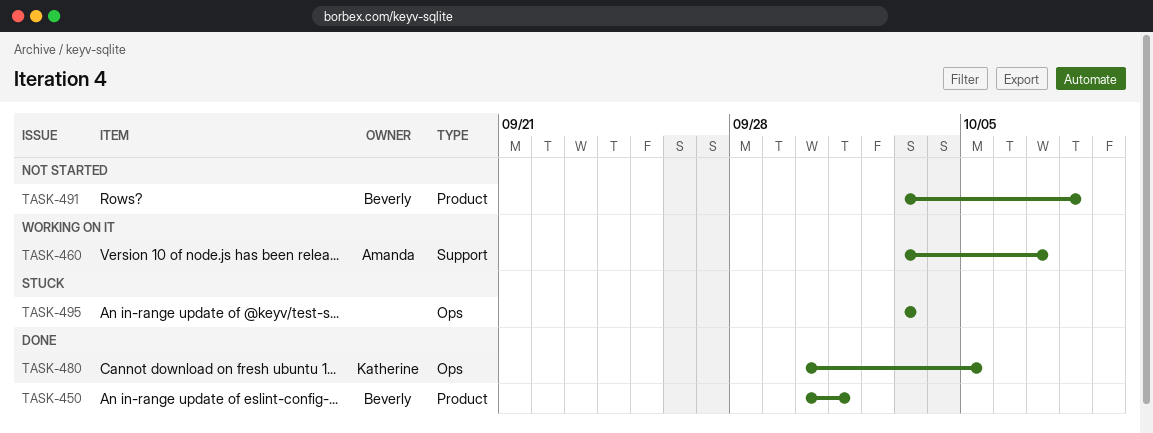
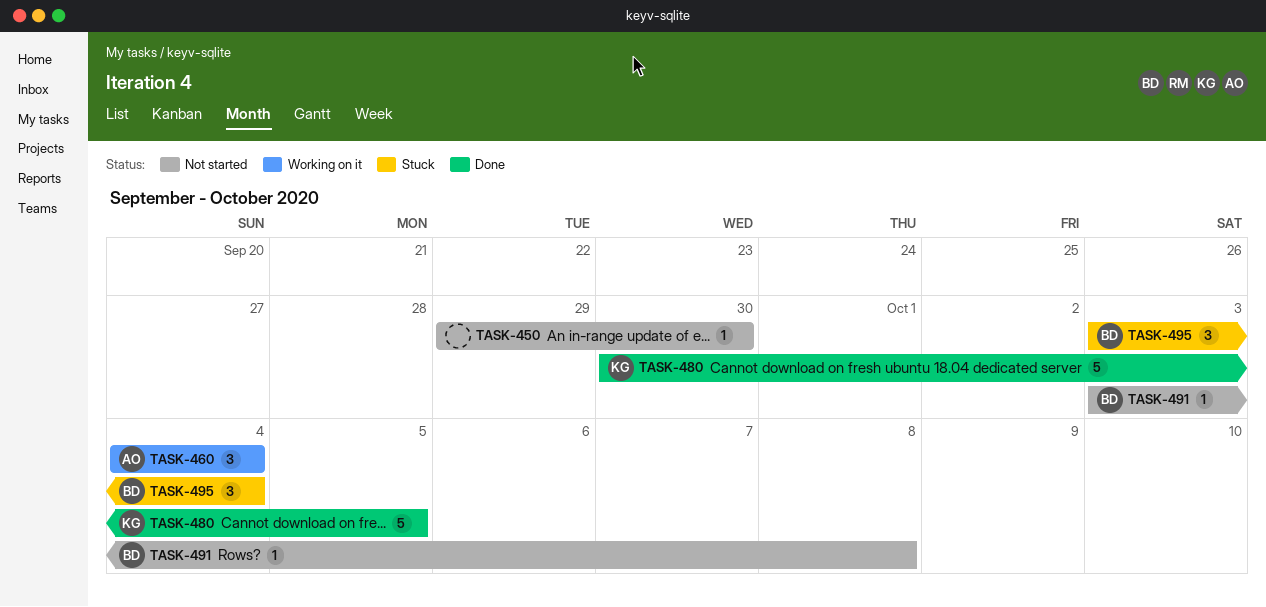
TASK-450, status: Done -> Not started
TASK-450, owner: Beverly -> none
TASK-450, start: Sep 30 -> Sep 29
TASK-450, due: Oct 1 -> Sep 30
TASK-460, start: Oct 3 -> Oct 4
TASK-460, due: Oct 7 -> Oct 4
TASK-495, owner: none -> Beverly
TASK-495, due: Oct 3 -> Oct 4

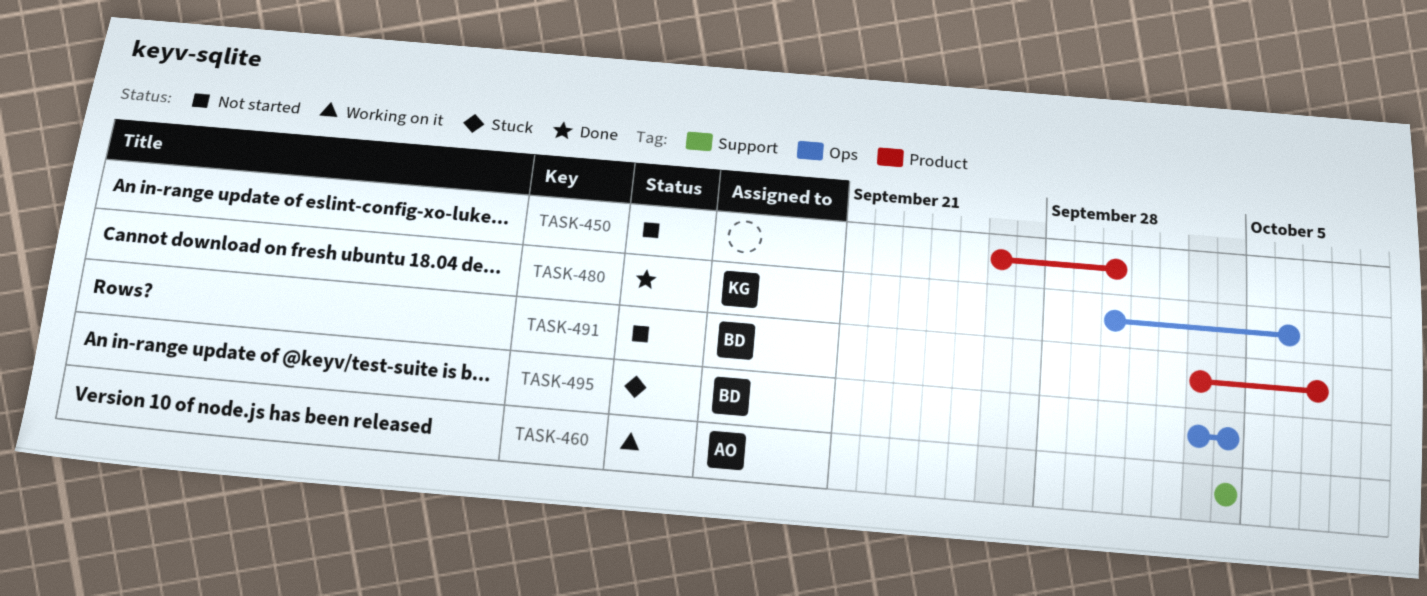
TASK-450, start: Sep 29 -> Sep 26
TASK-480, due: Oct 5 -> Oct 6
TASK-491, due: Oct 8 -> Oct 7

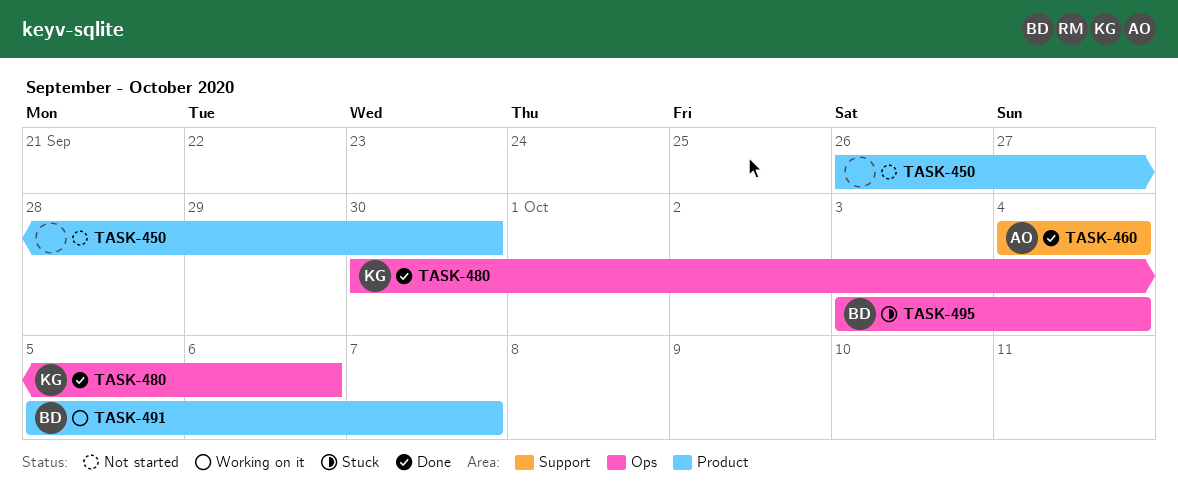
TASK-460, status: Working on it -> Done
TASK-491, status: Not started -> Working on it
TASK-491, start: Oct 3 -> Oct 5

